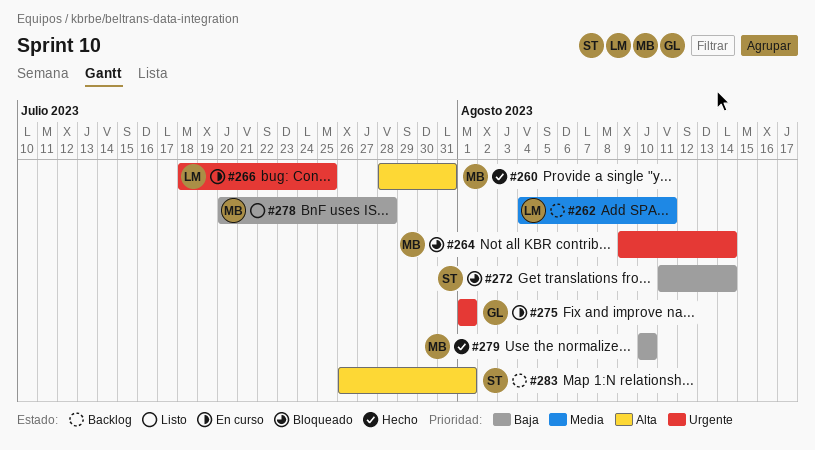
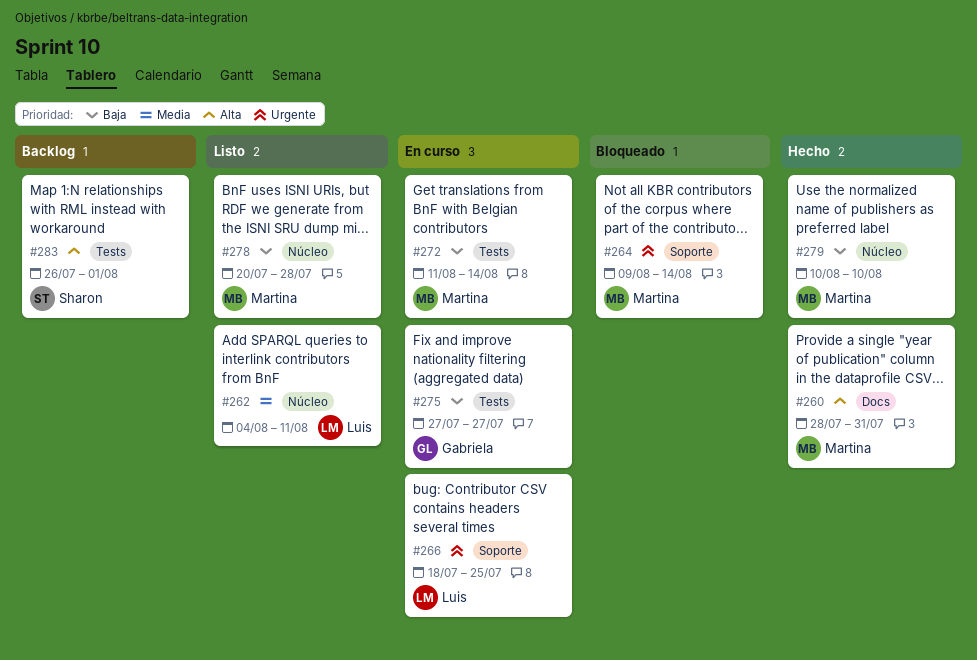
#262, status: Backlog -> Listo
#272, status: Bloqueado -> En curso
#272, owner: Sharon -> Martina
#275, priority: Urgente -> Baja
#275, start: Aug 1 -> Jul 27
#275, due: Aug 1 -> Jul 27

